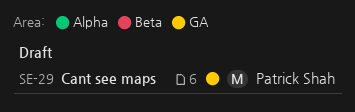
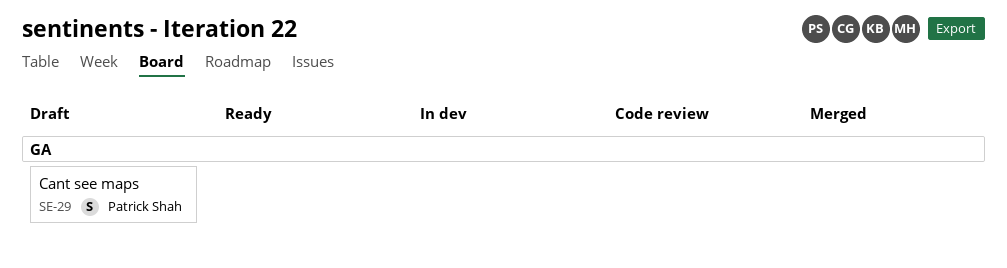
SE-29, estimate: M -> S

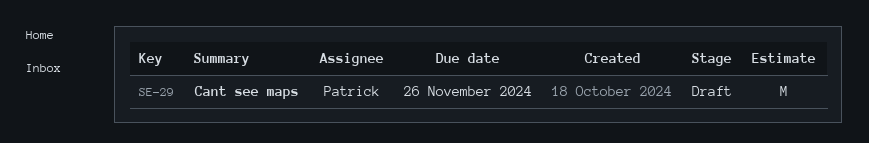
SE-29, estimate: S -> M

